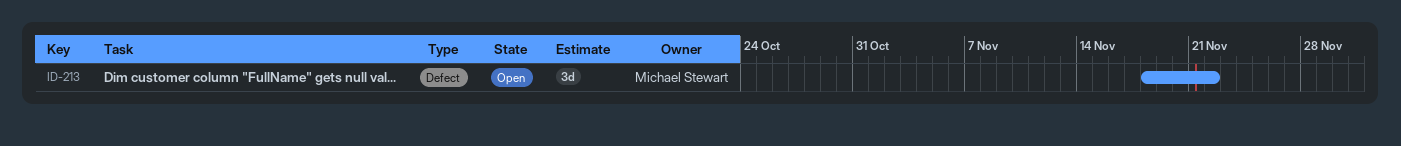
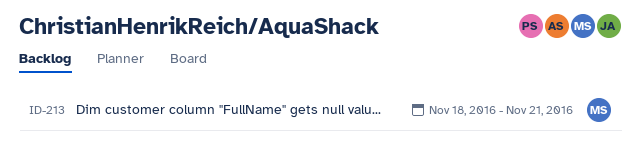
ID-213, due: Nov 22 -> Nov 21

